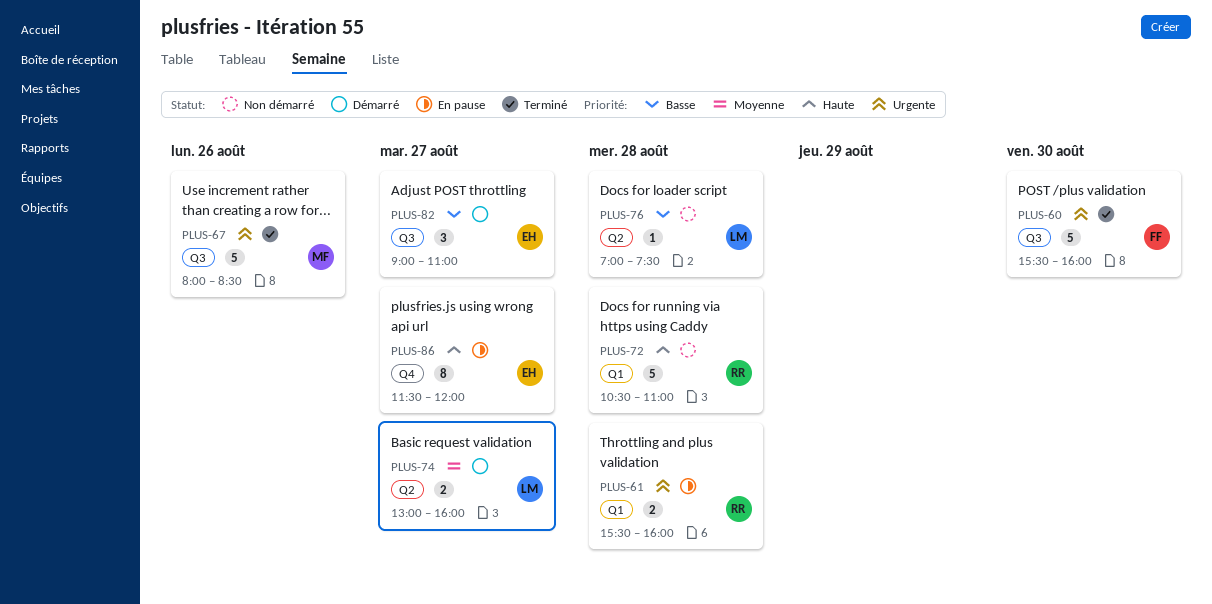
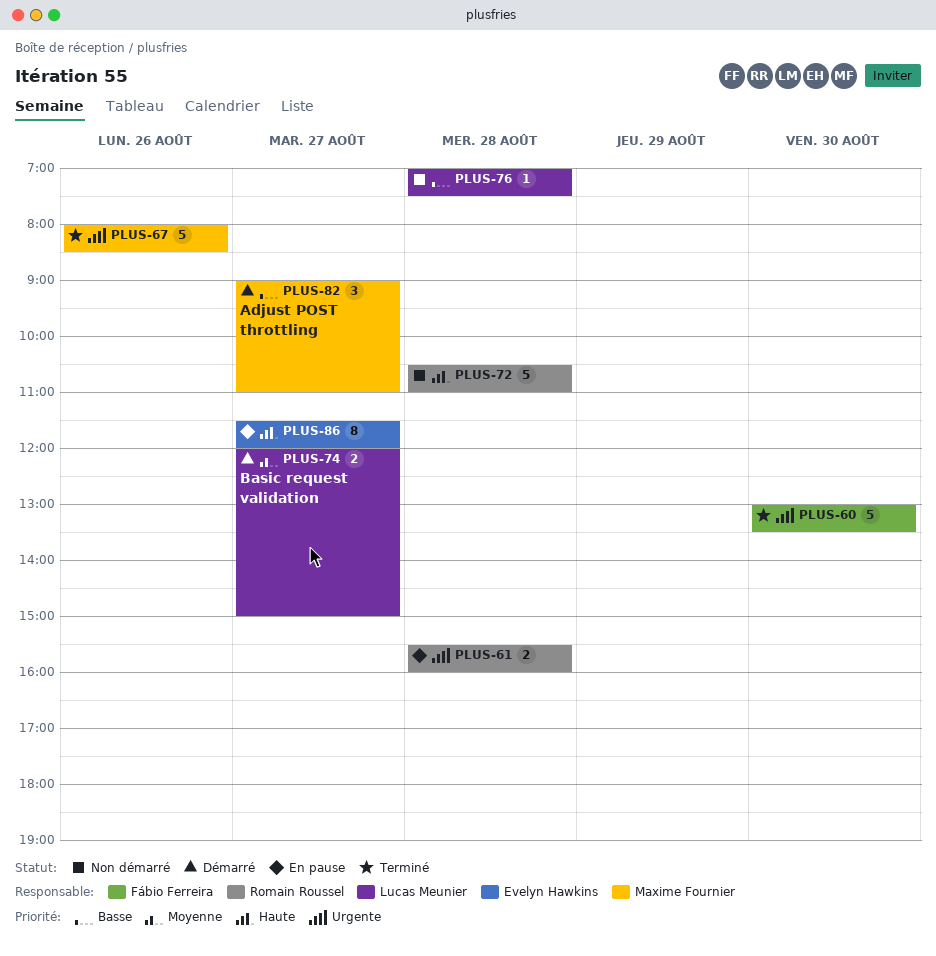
PLUS-60, begins: 15:30 -> 13:00
PLUS-60, ends: 16:00 -> 13:30
PLUS-74, begins: 13:00 -> 12:00
PLUS-74, ends: 16:00 -> 15:00
PLUS-82, owner: Evelyn Hawkins -> Maxime Fournier

